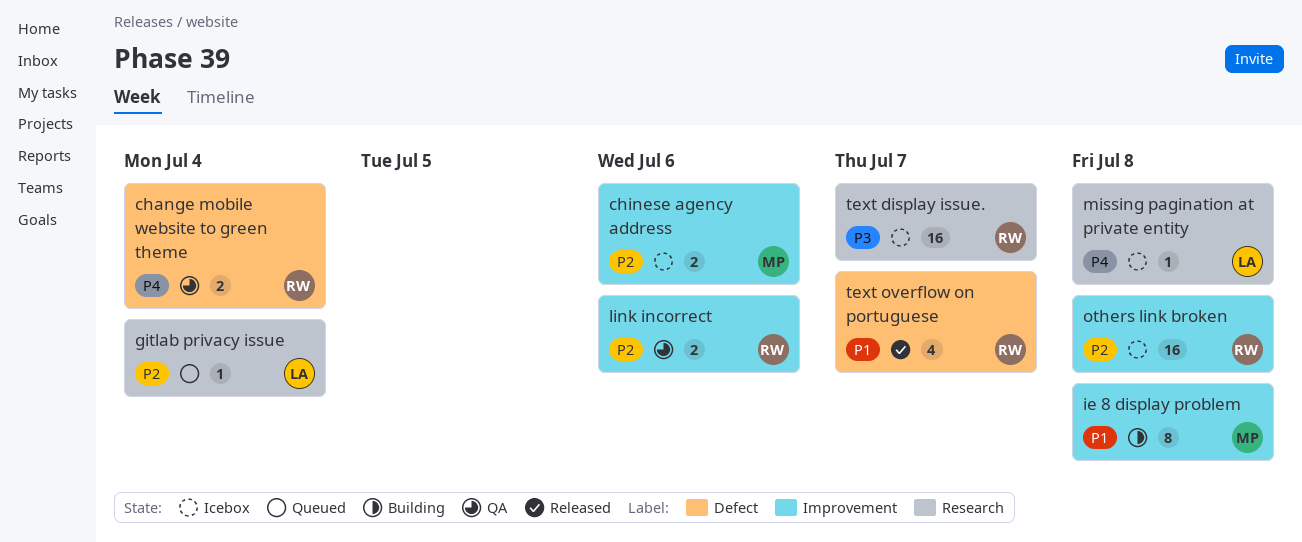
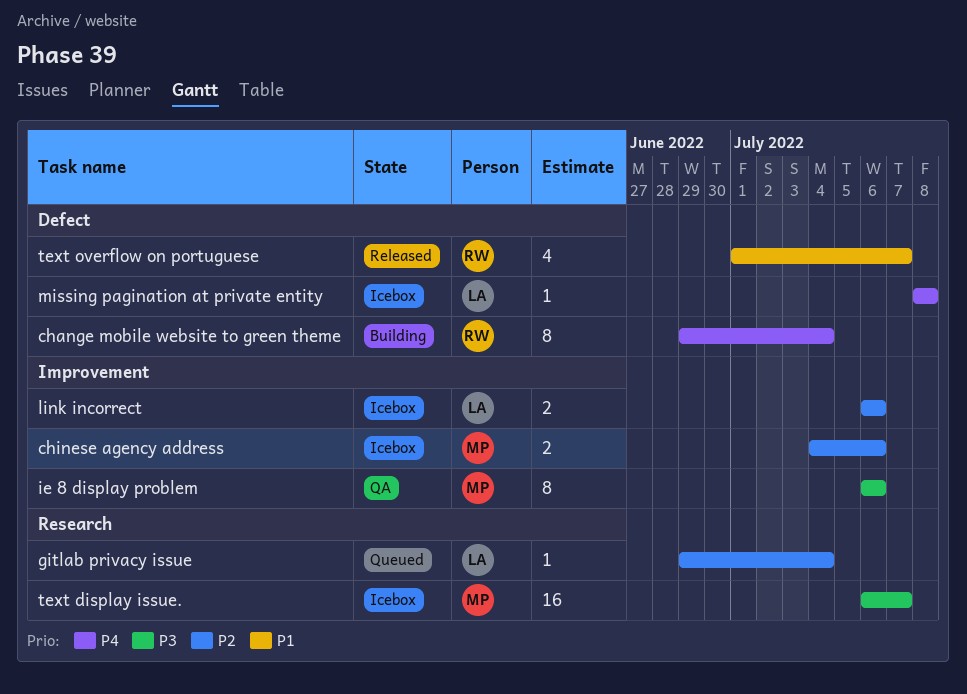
change mobile website to green theme, status: QA -> Building
change mobile website to green theme, estimate: 2 -> 8
ie 8 display problem, status: Building -> QA
ie 8 display problem, priority: P1 -> P3
ie 8 display problem, due: Jul 8 -> Jul 6
link incorrect, status: QA -> Icebox
link incorrect, owner: RW -> LA
missing pagination at private entity, label: Research -> Defect
others link broken: present -> none
text display issue., owner: RW -> MP

